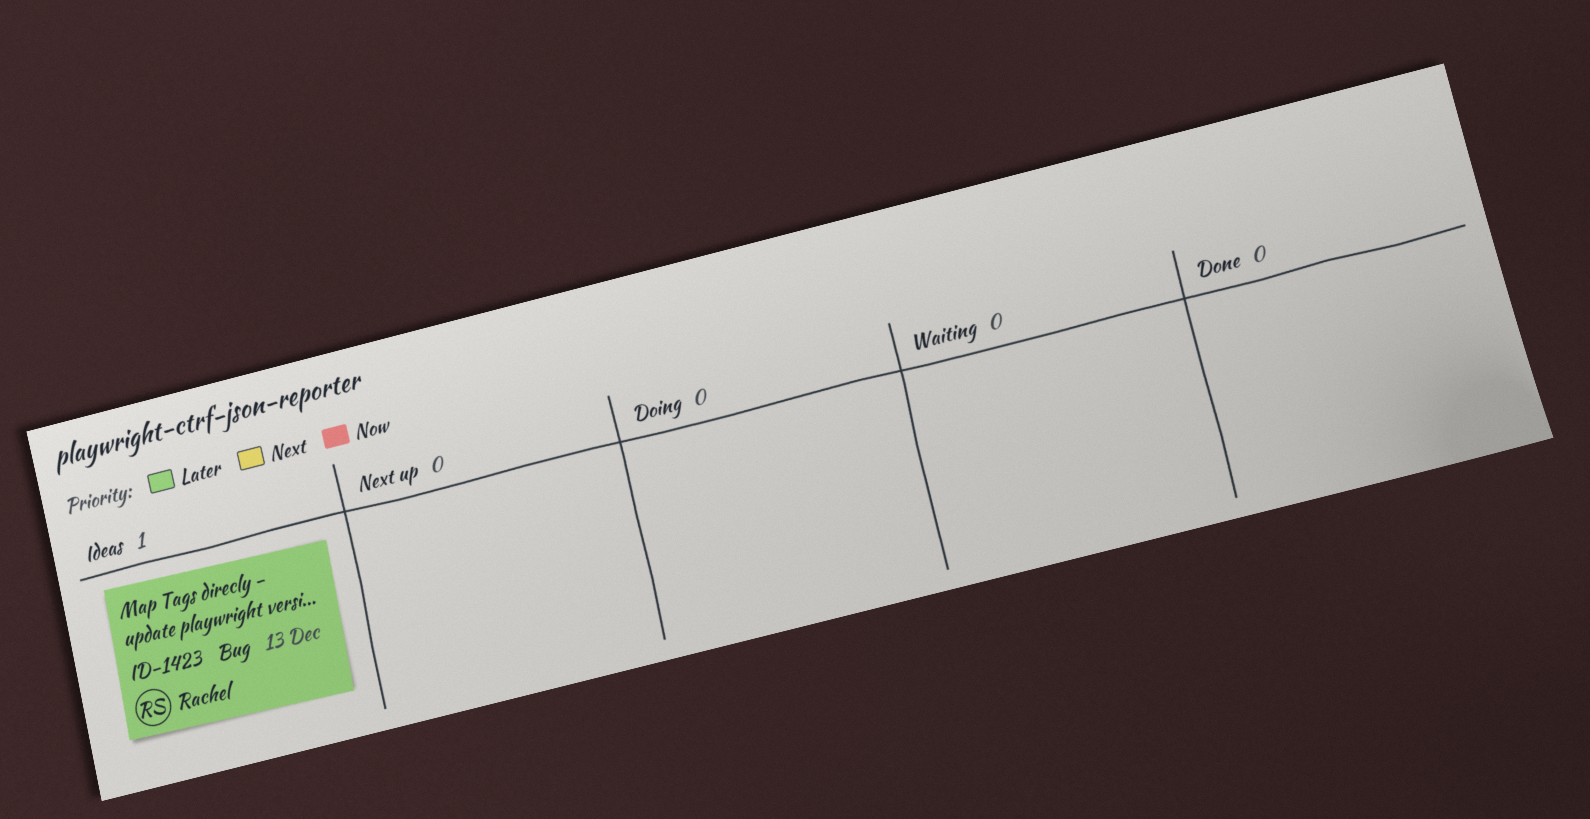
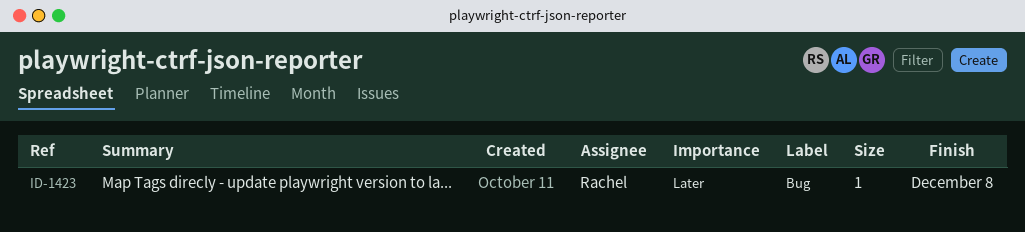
ID-1423, due: Dec 13 -> Dec 8

